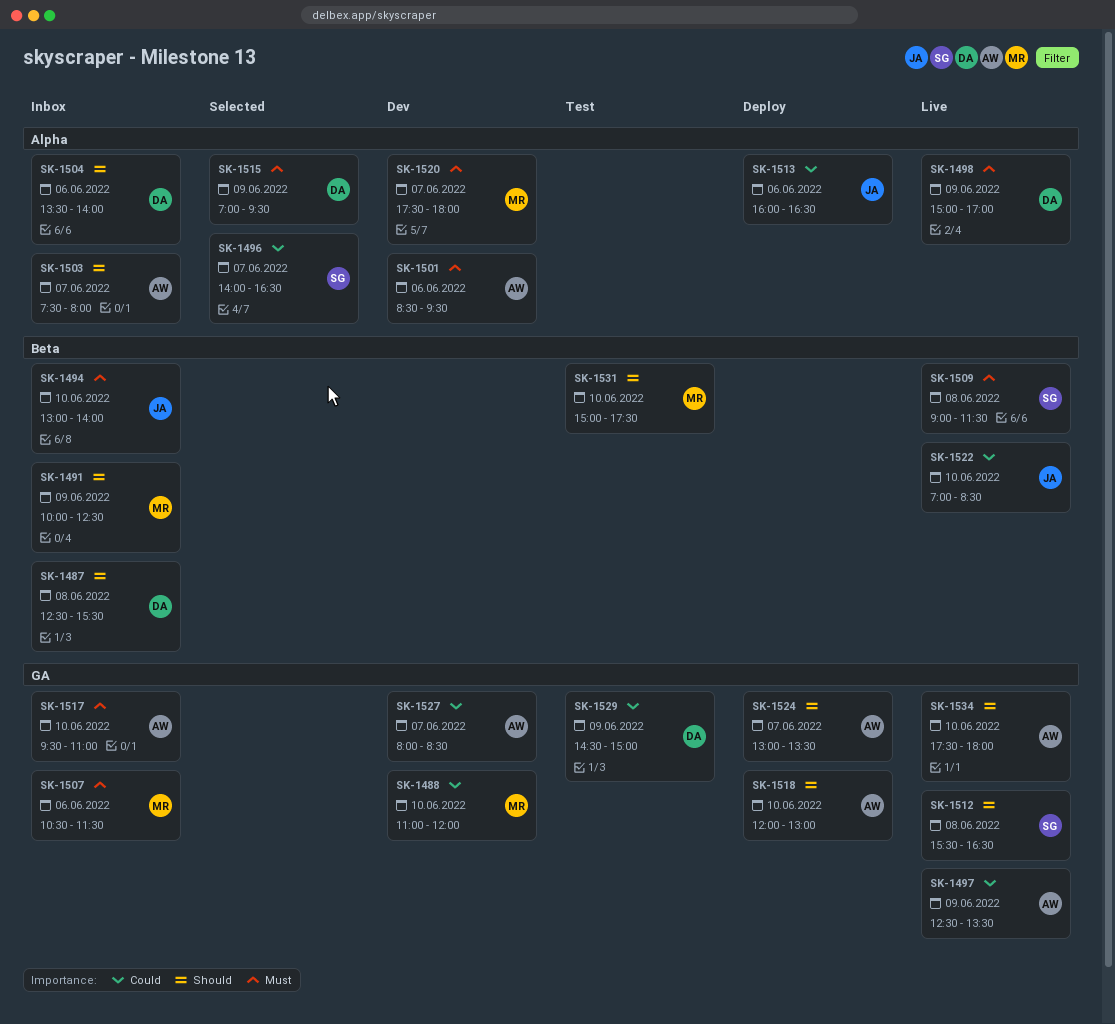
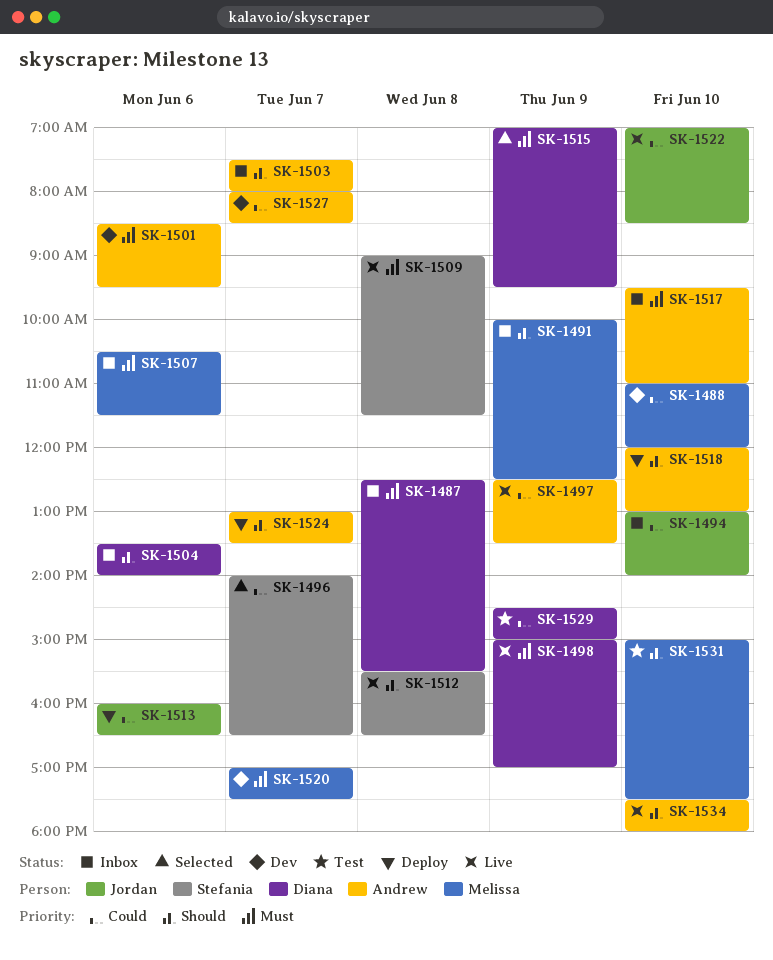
SK-1487, priority: Should -> Must
SK-1494, priority: Must -> Could
SK-1520, begins: 17:30 -> 17:00
SK-1520, ends: 18:00 -> 17:30

